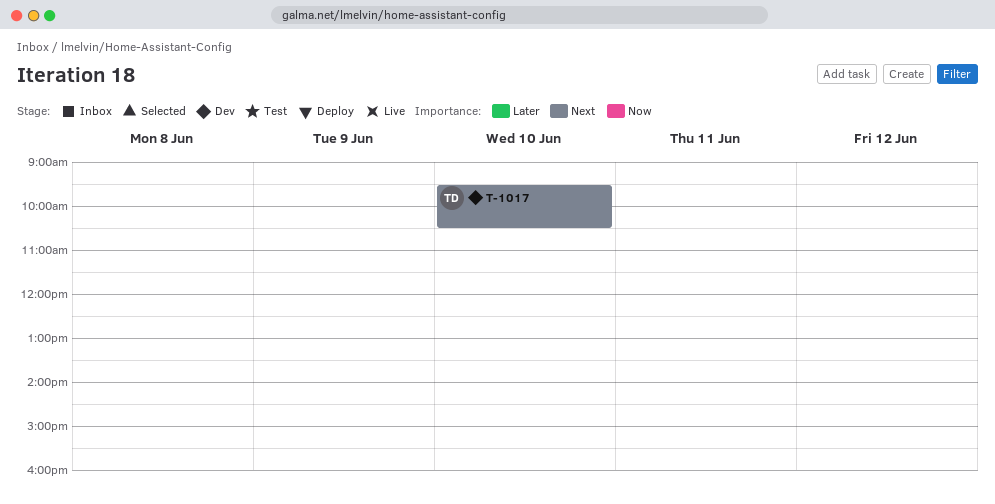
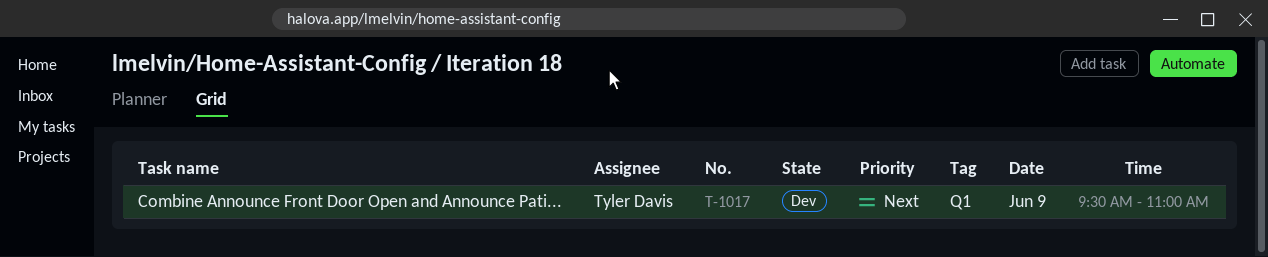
T-1017, day: Jun 10 -> Jun 9
T-1017, ends: 10:30 -> 11:00

